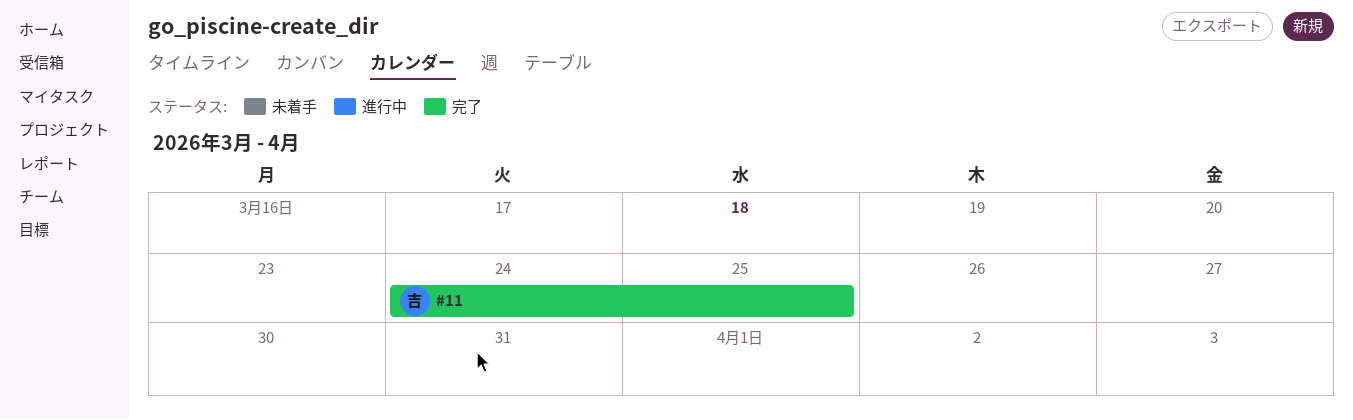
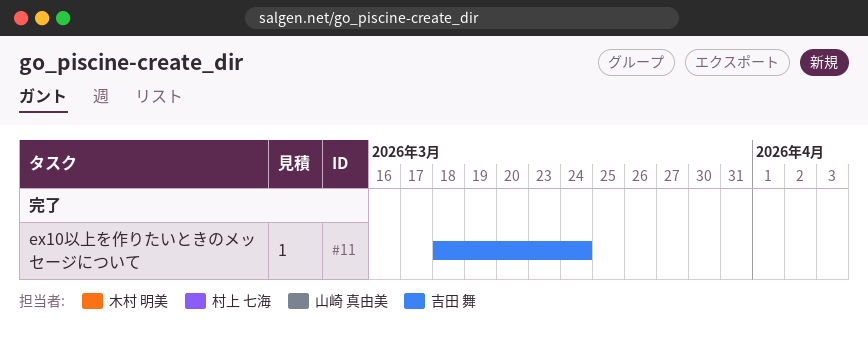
#11, start: Mar 24 -> Mar 18
#11, due: Mar 25 -> Mar 24

